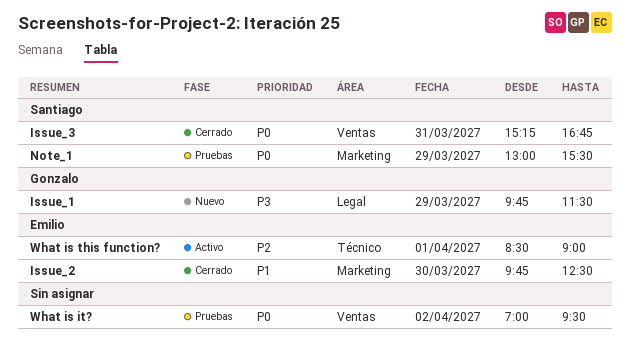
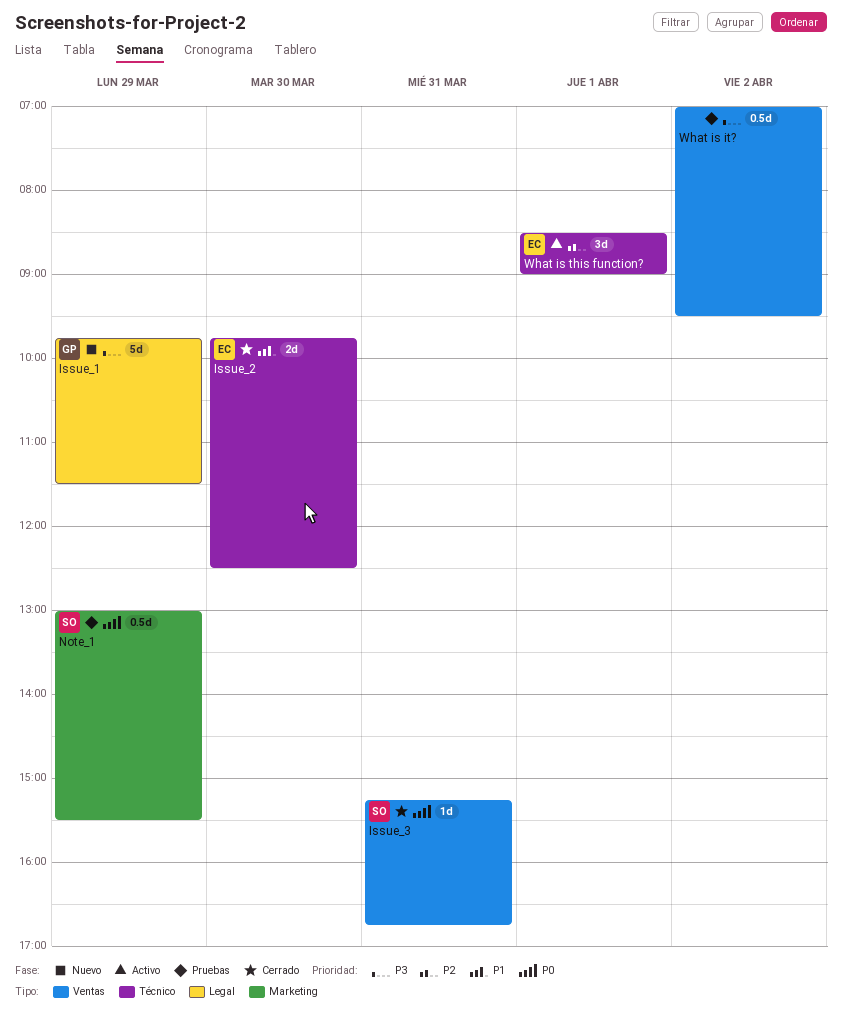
Issue_2, label: Marketing -> Técnico
What is it?, priority: P0 -> P3

